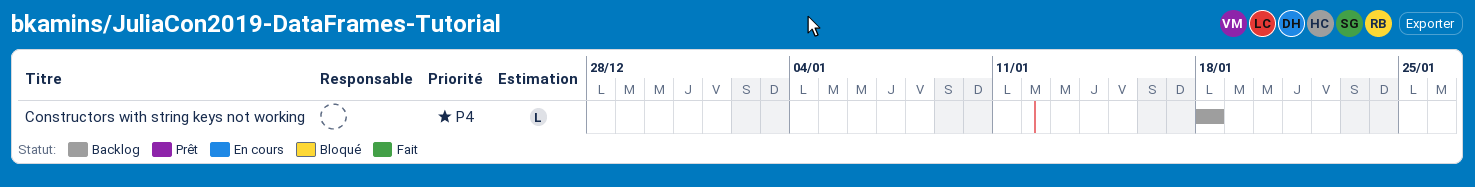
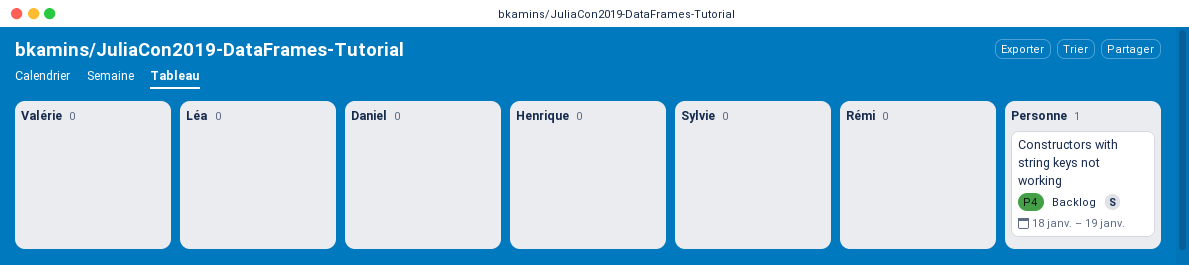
Constructors with string keys not working, estimate: L -> S
Constructors with string keys not working, due: Jan 18 -> Jan 19

